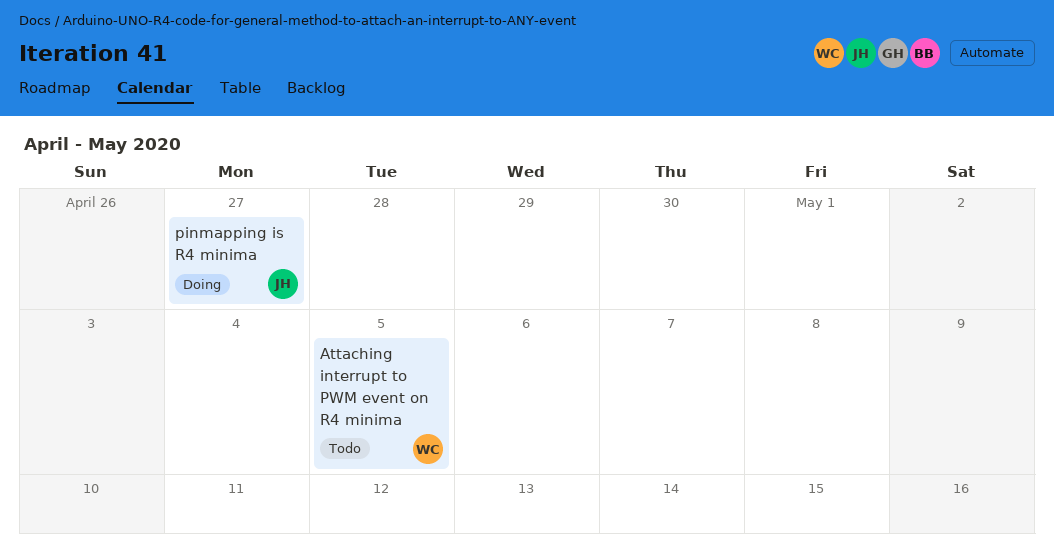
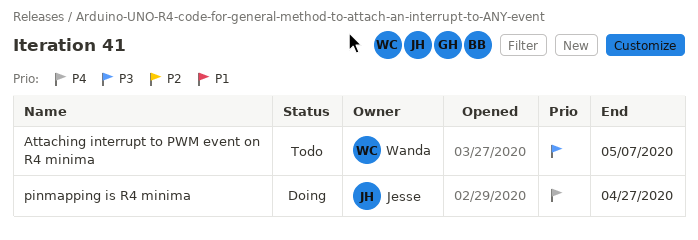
Attaching interrupt to PWM event on R4 minima, due: May 5 -> May 7

